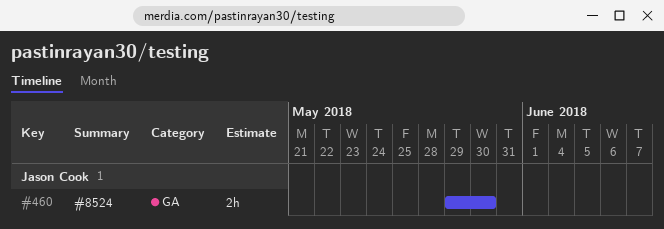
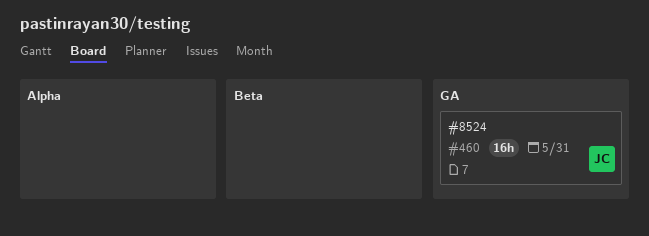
#460, estimate: 2h -> 16h
#460, due: May 30 -> May 31

